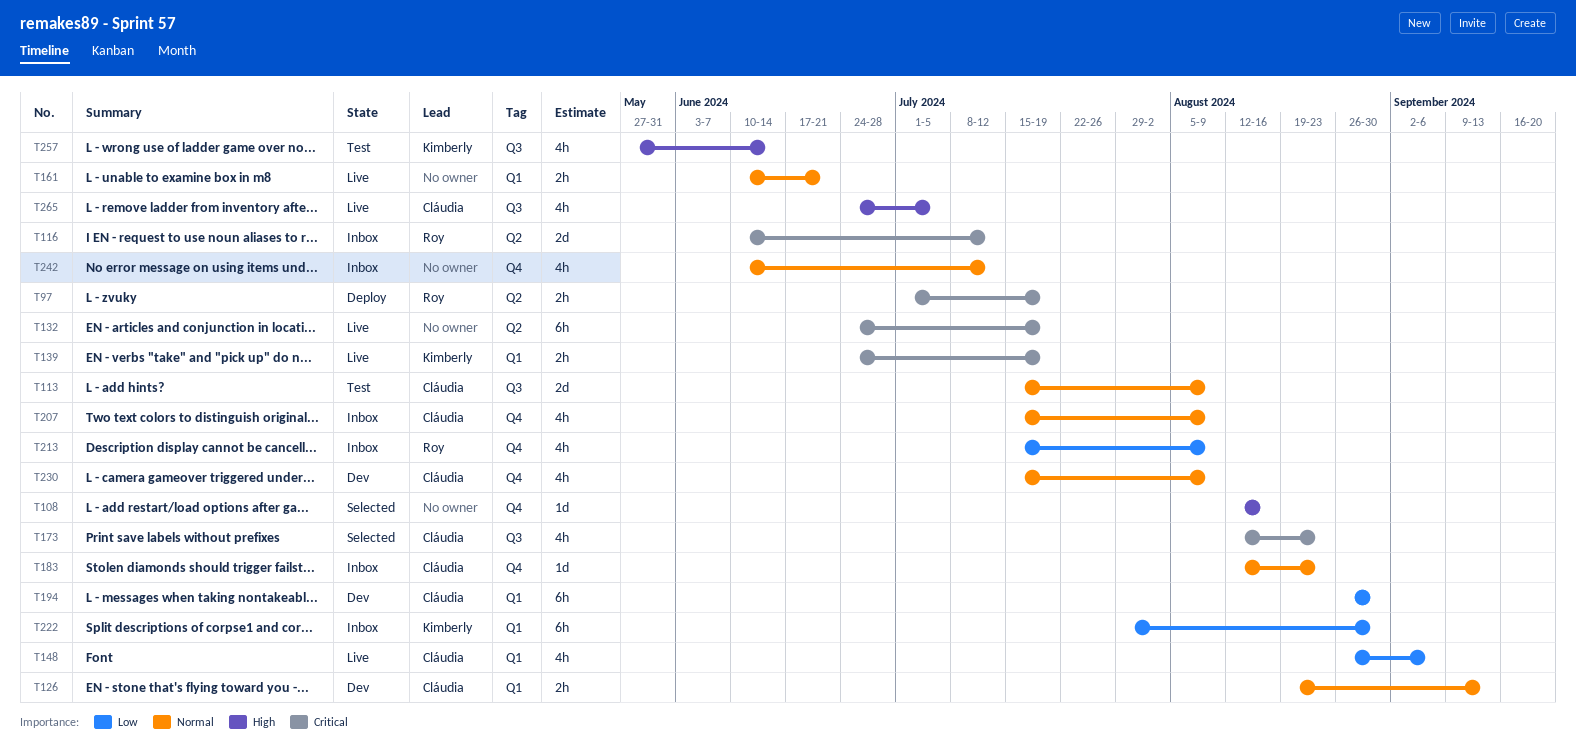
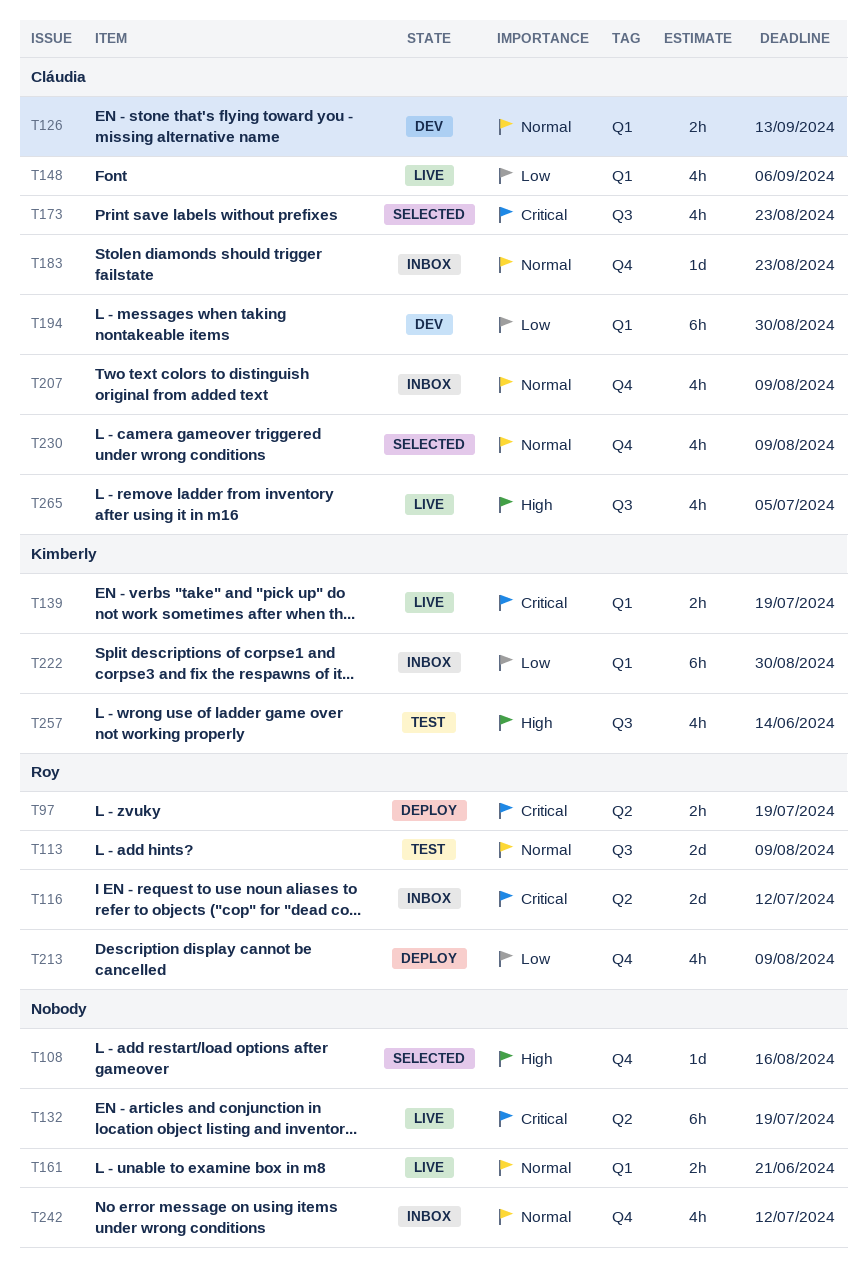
T113, owner: Cláudia -> Roy
T213, status: Inbox -> Deploy
T230, status: Dev -> Selected

